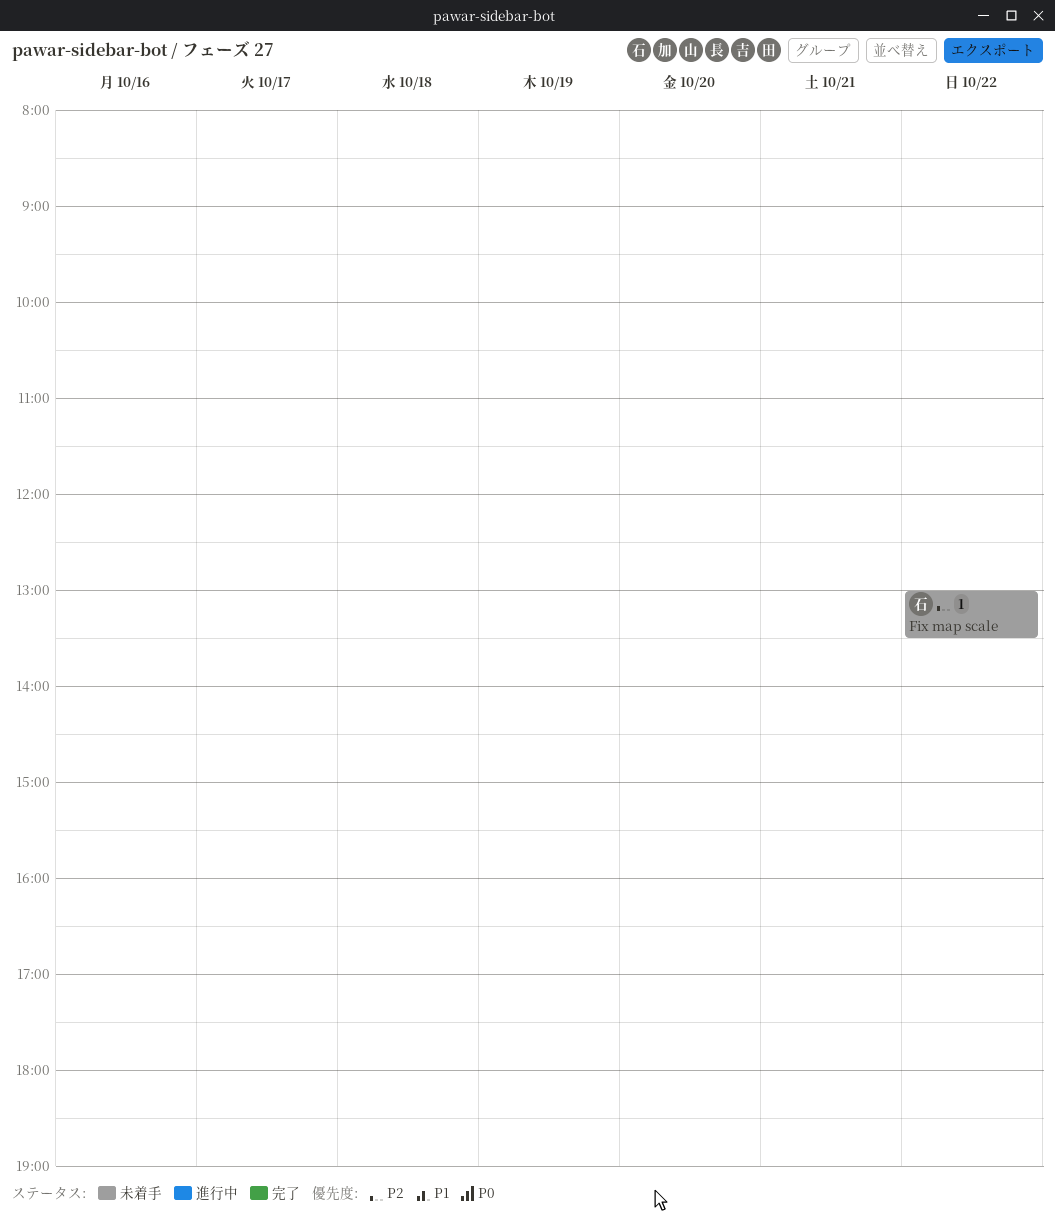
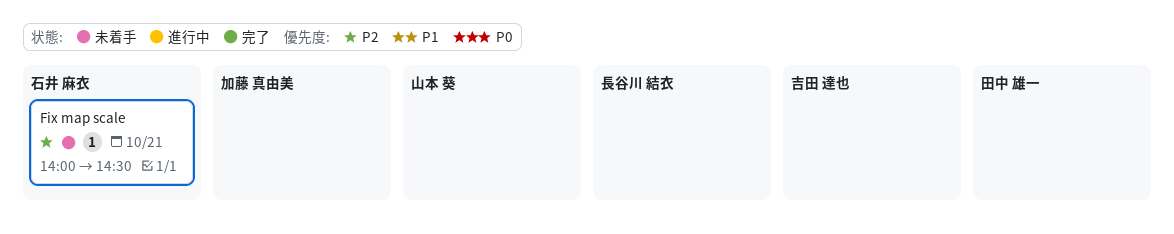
Fix map scale, day: Oct 22 -> Oct 21
Fix map scale, begins: 13:00 -> 14:00
Fix map scale, ends: 13:30 -> 14:30

